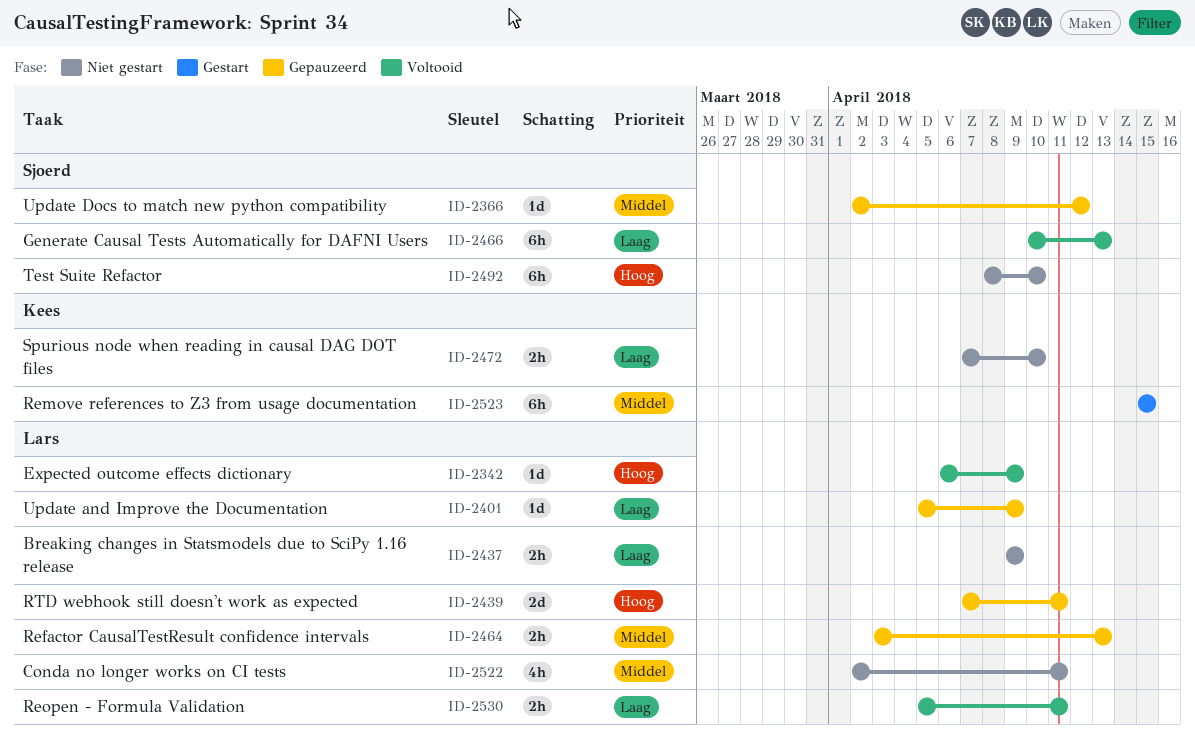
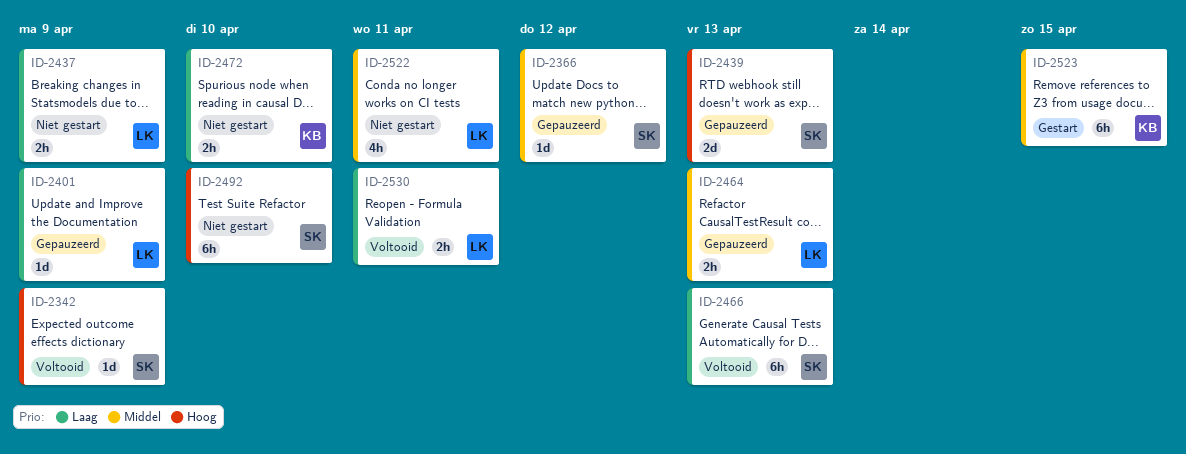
ID-2342, owner: Lars -> Sjoerd
ID-2439, owner: Lars -> Sjoerd
ID-2439, due: Apr 11 -> Apr 13

